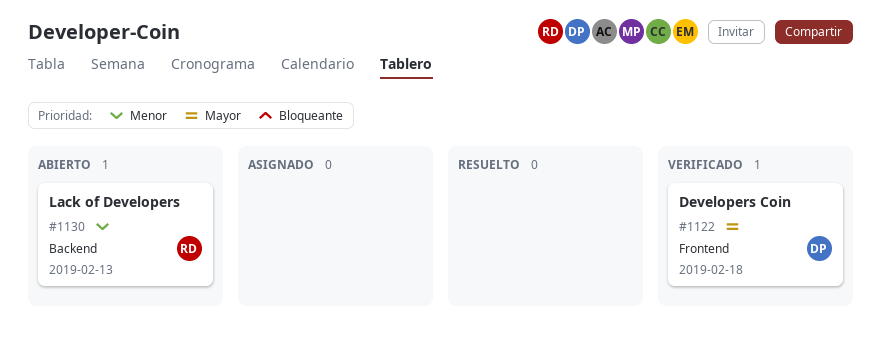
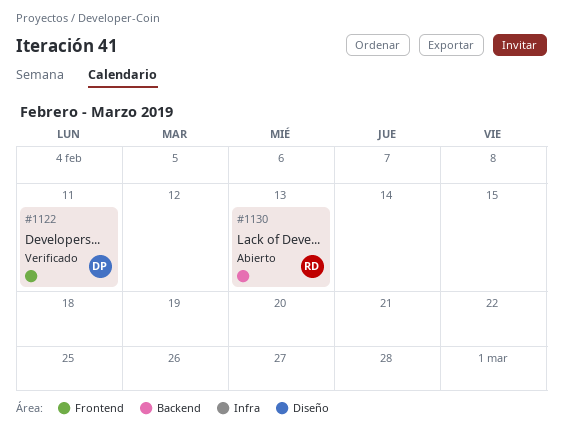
#1122, due: Feb 18 -> Feb 11

